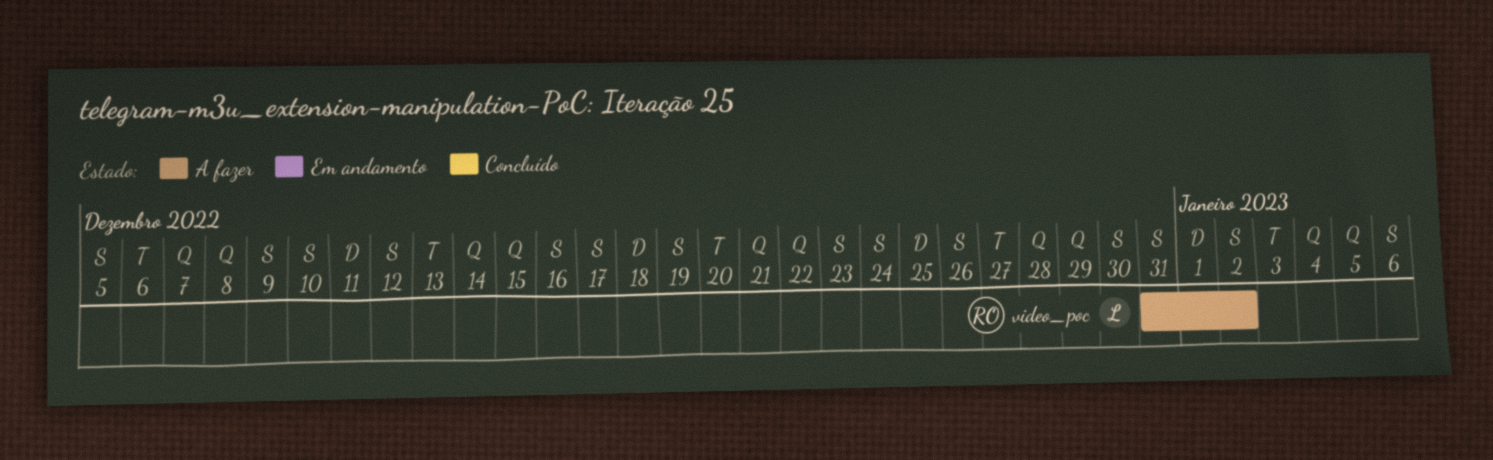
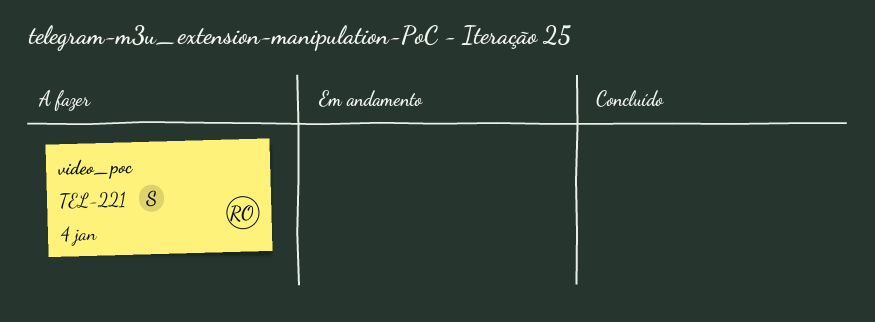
video_poc, estimate: L -> S
video_poc, due: Jan 2 -> Jan 4

